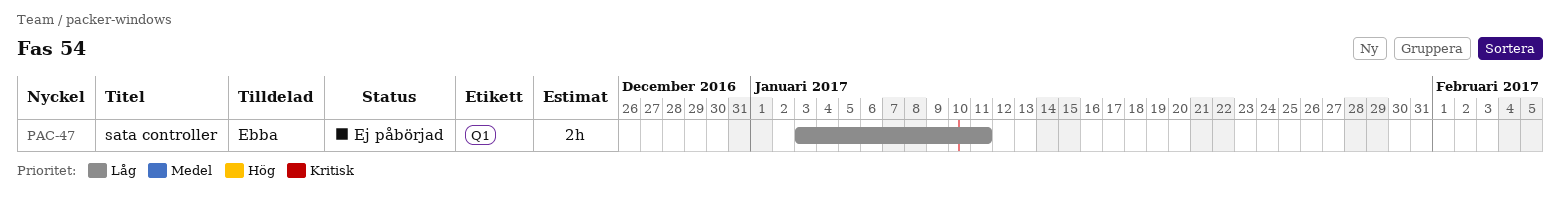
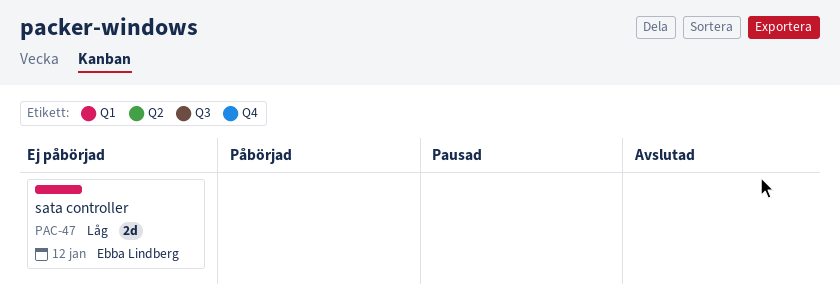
PAC-47, estimate: 2h -> 2d
PAC-47, due: Jan 11 -> Jan 12

